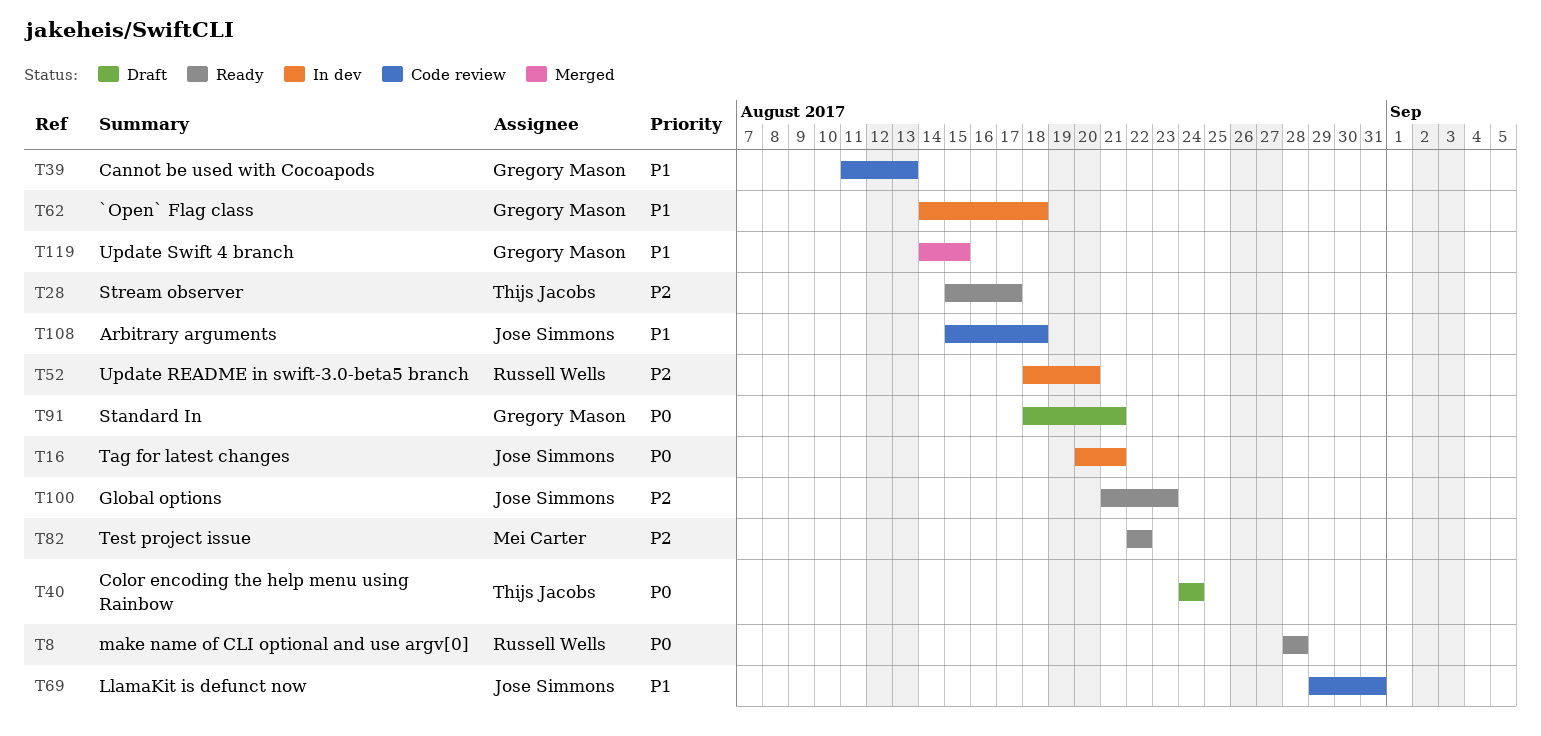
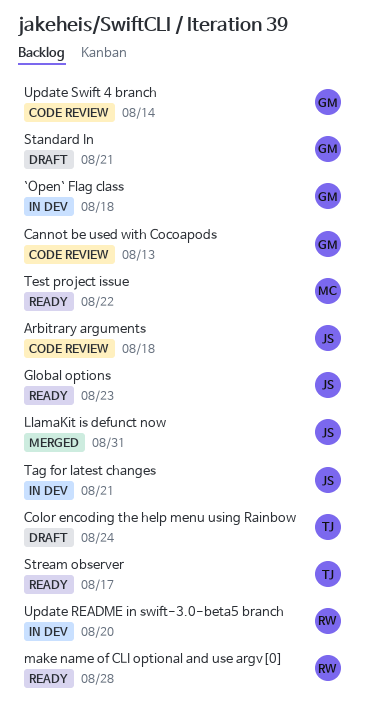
LlamaKit is defunct now, status: Code review -> Merged
Update Swift 4 branch, status: Merged -> Code review
Update Swift 4 branch, due: Aug 15 -> Aug 14

